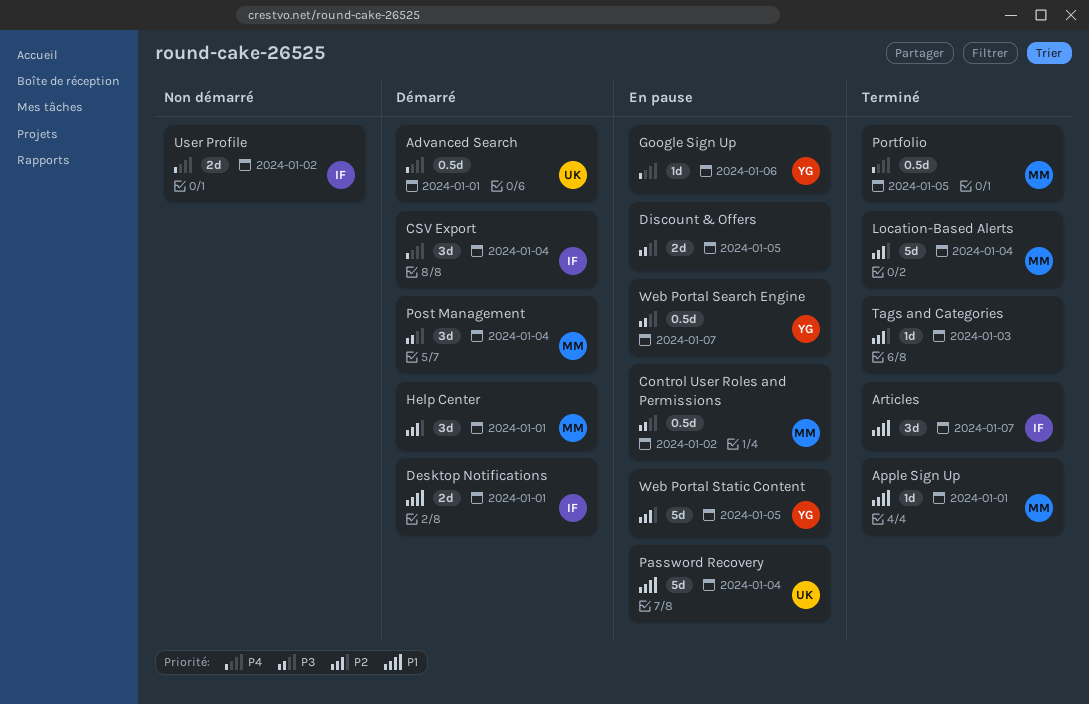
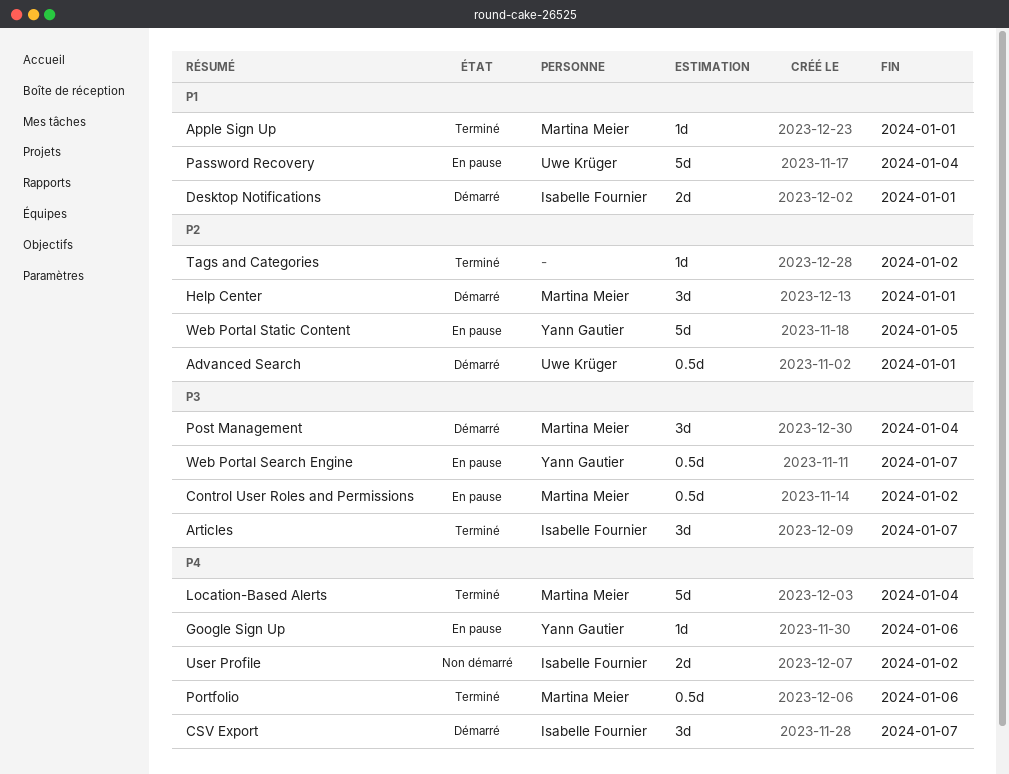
Advanced Search, priority: P4 -> P2
Articles, priority: P1 -> P3
CSV Export, due: Jan 4 -> Jan 7
Discount & Offers: present -> none
Location-Based Alerts, priority: P2 -> P4
Portfolio, due: Jan 5 -> Jan 6
Tags and Categories, due: Jan 3 -> Jan 2

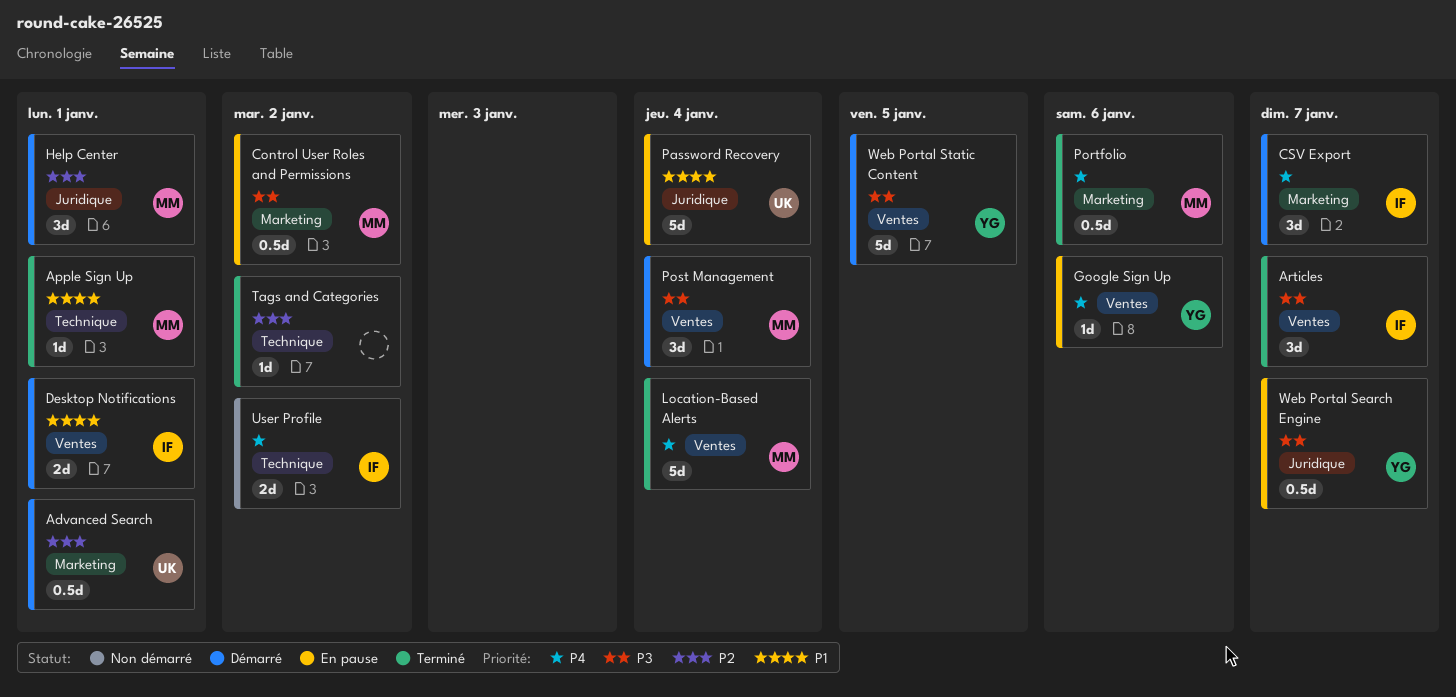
Web Portal Static Content, status: En pause -> Démarré
Web Portal Static Content, priority: P2 -> P3

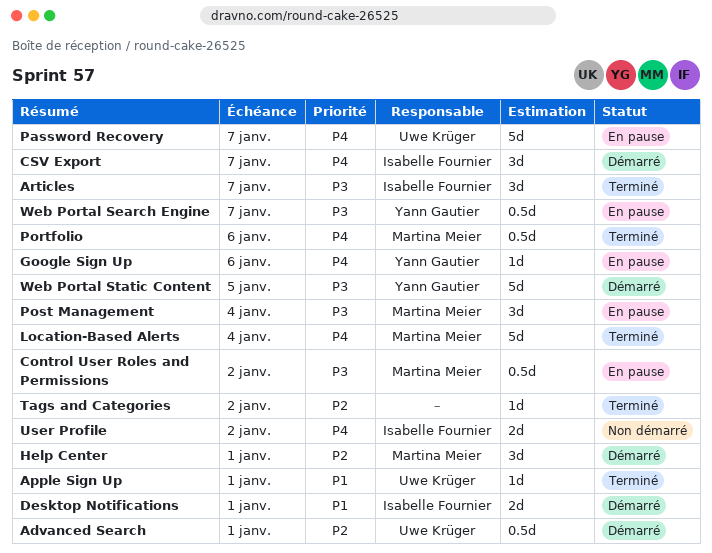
Apple Sign Up, owner: Martina Meier -> Uwe Krüger
Password Recovery, priority: P1 -> P4
Password Recovery, due: Jan 4 -> Jan 7
Post Management, status: Démarré -> En pause

